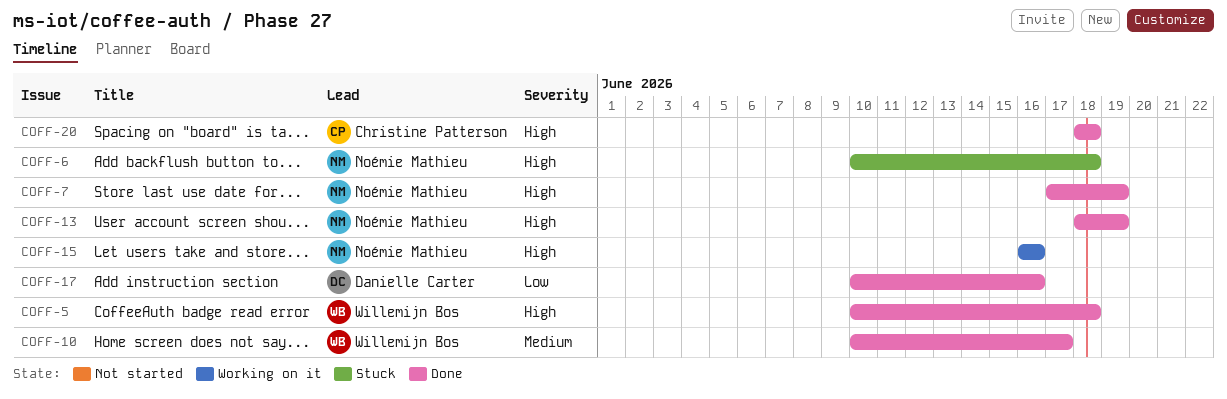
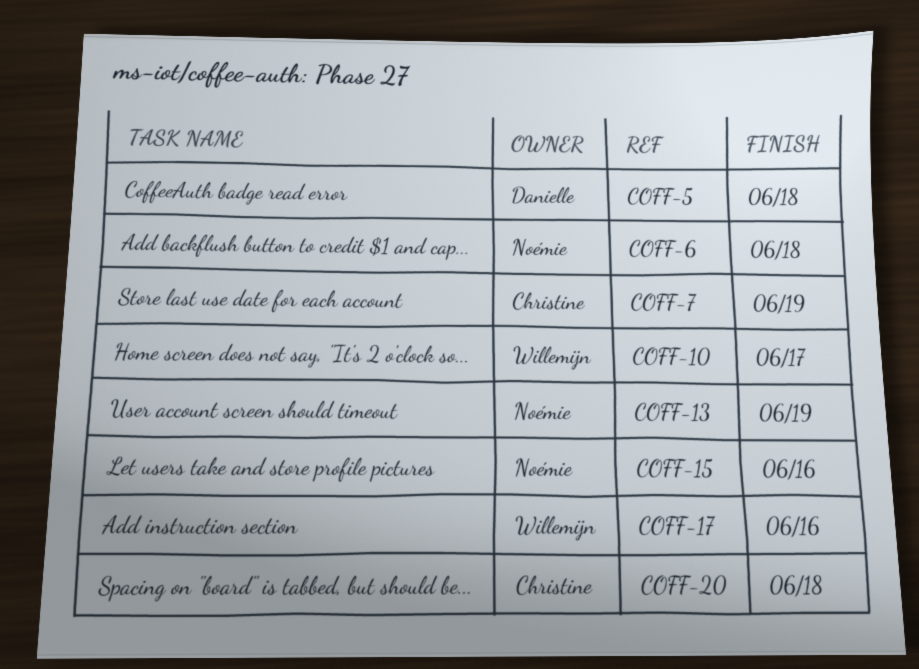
COFF-5, owner: Willemijn Bos -> Danielle Carter
COFF-7, owner: Noémie Mathieu -> Christine Patterson
COFF-17, owner: Danielle Carter -> Willemijn Bos

